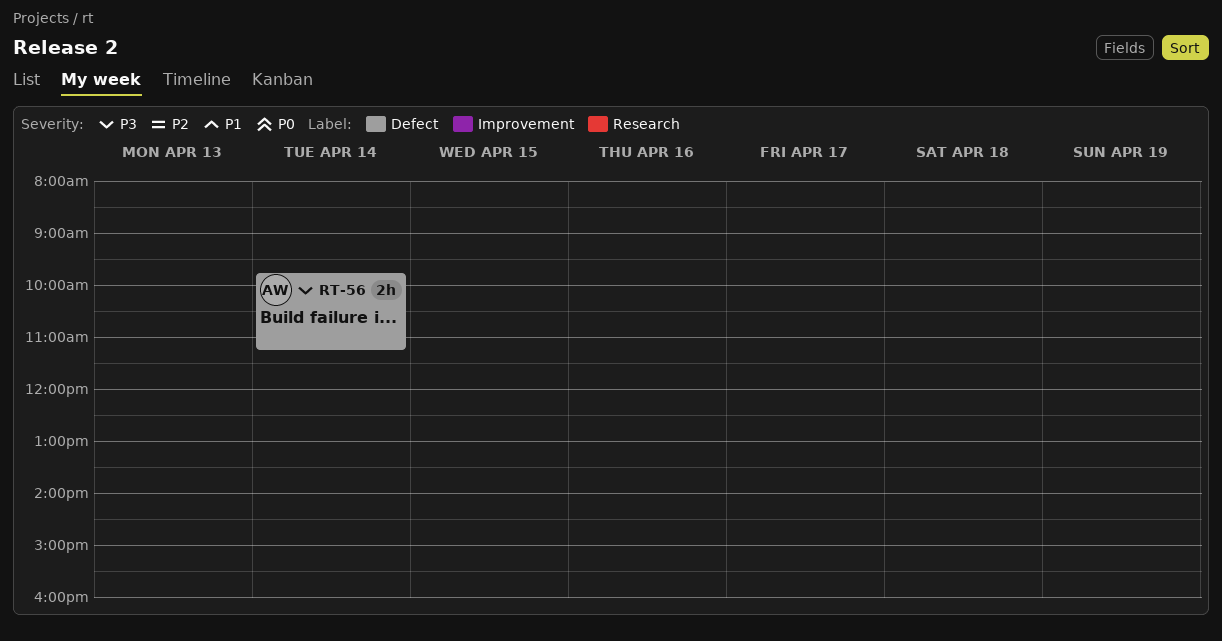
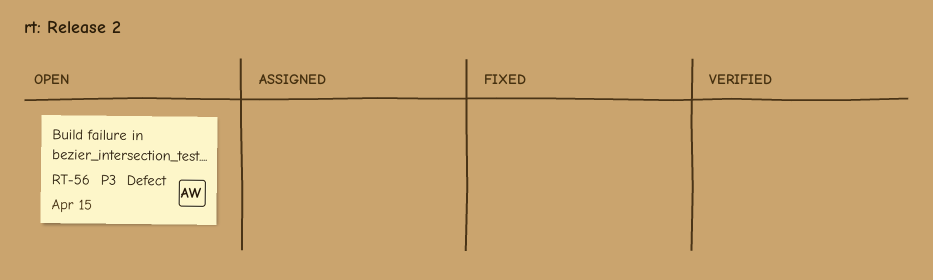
RT-56, day: Apr 14 -> Apr 15

